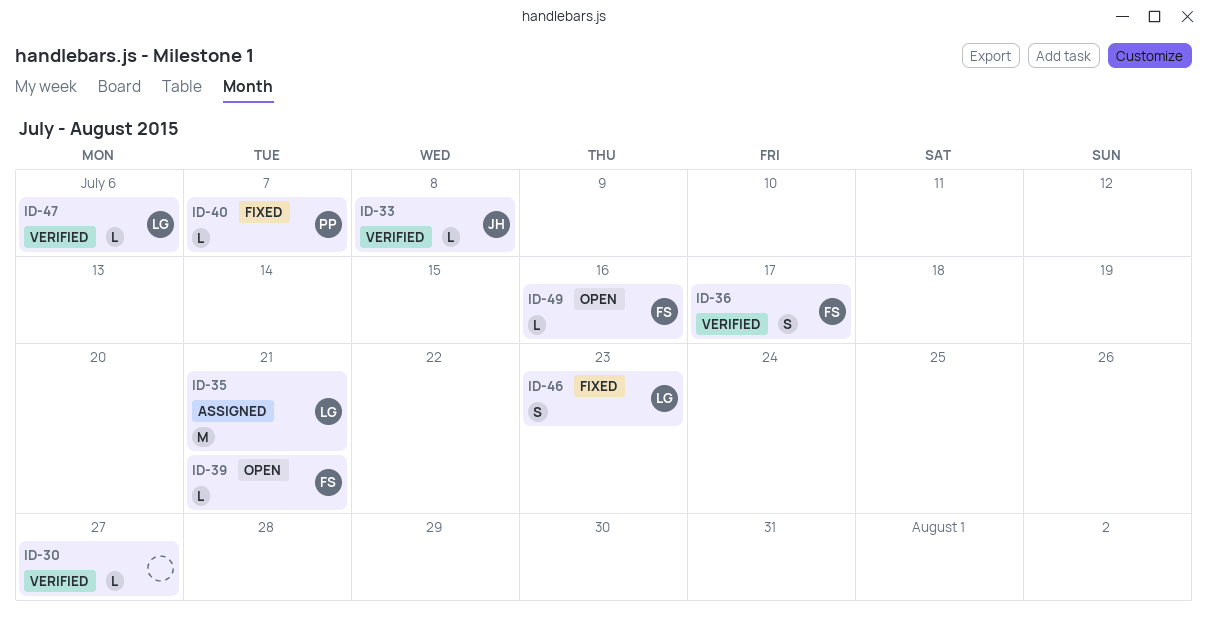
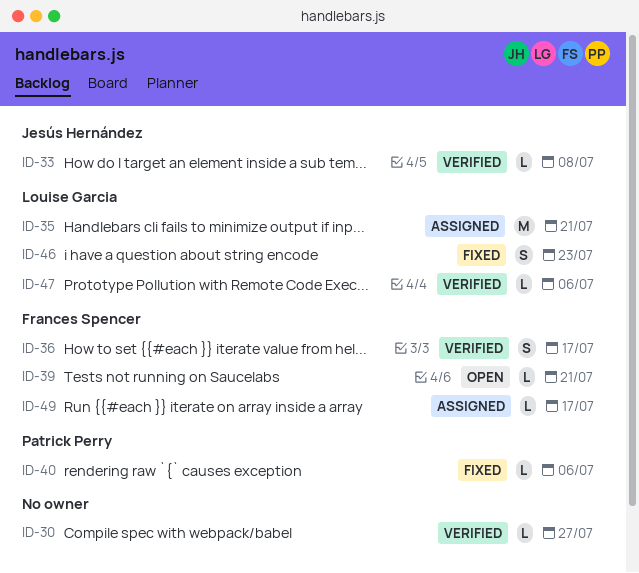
ID-40, due: Jul 7 -> Jul 6
ID-49, status: Open -> Assigned
ID-49, due: Jul 16 -> Jul 17

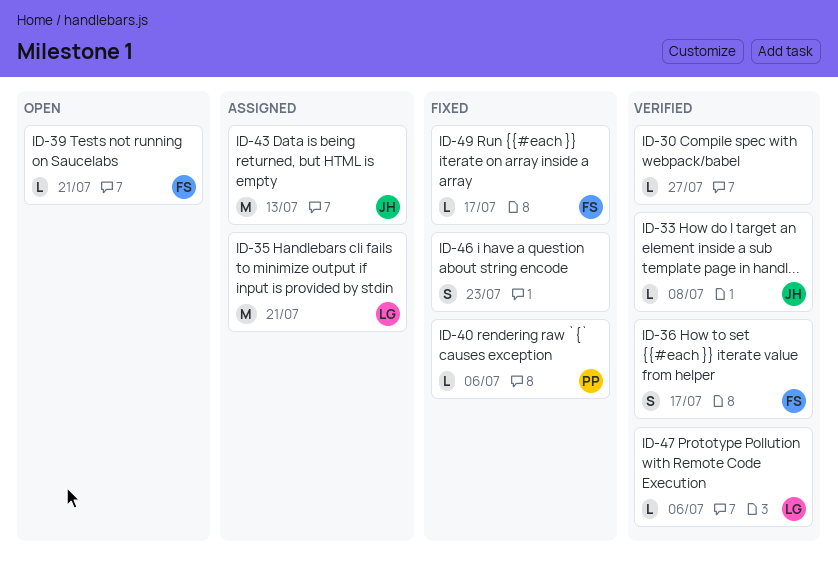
ID-43: none -> present
ID-46, owner: Louise Garcia -> none
ID-49, status: Assigned -> Fixed

